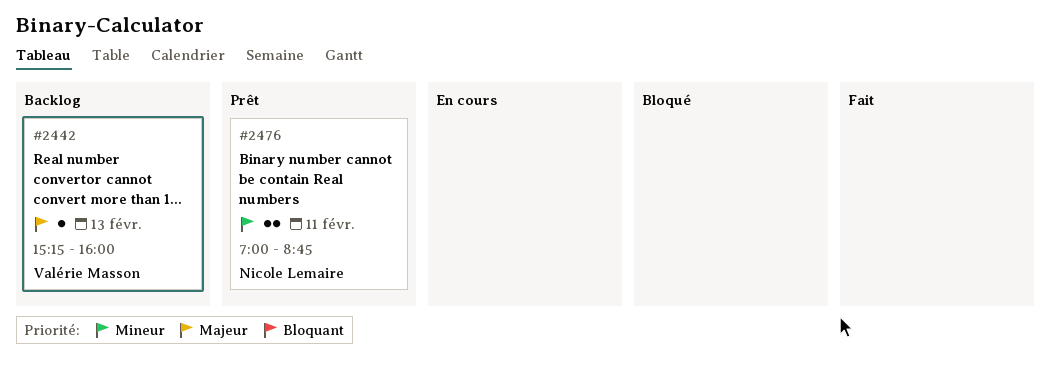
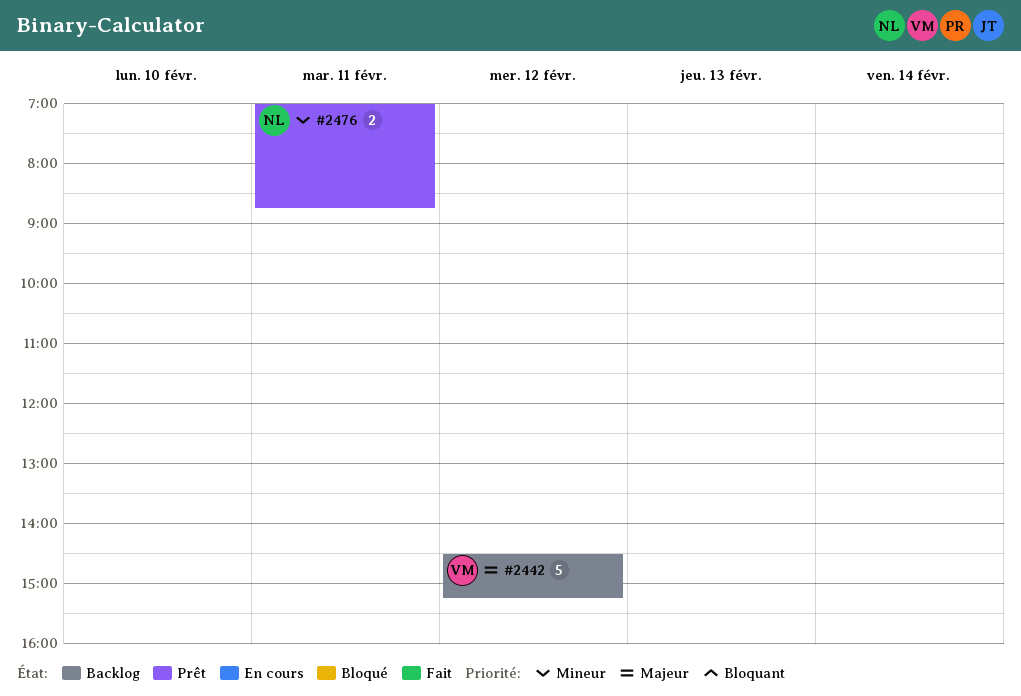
#2442, estimate: 1 -> 5
#2442, day: Feb 13 -> Feb 12
#2442, begins: 15:15 -> 14:30
#2442, ends: 16:00 -> 15:15

